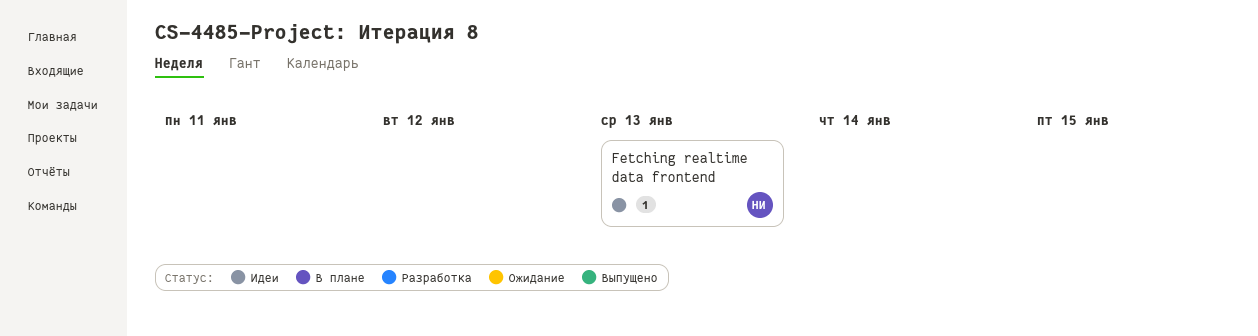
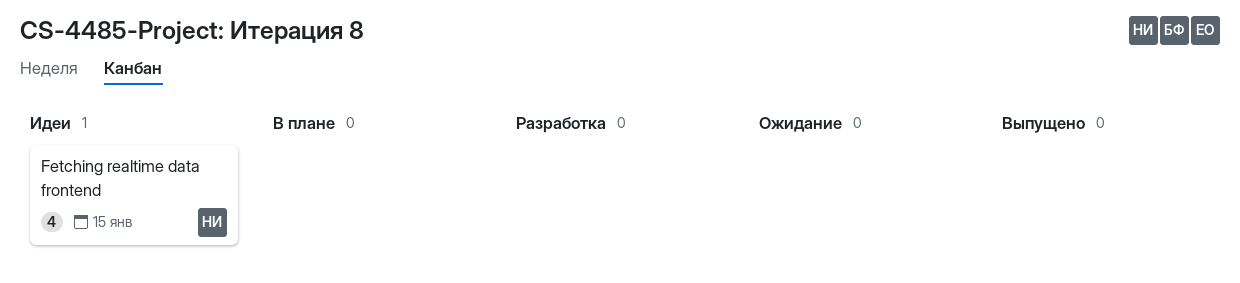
Fetching realtime data frontend, estimate: 1 -> 4
Fetching realtime data frontend, due: Jan 13 -> Jan 15

